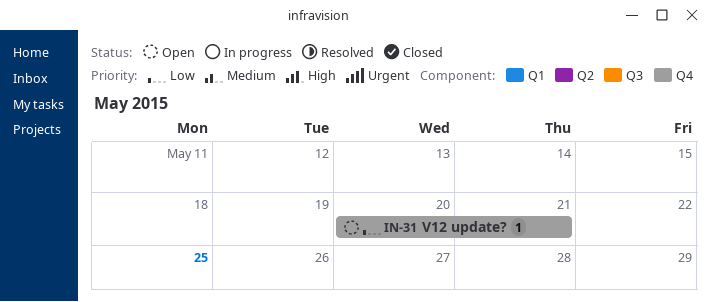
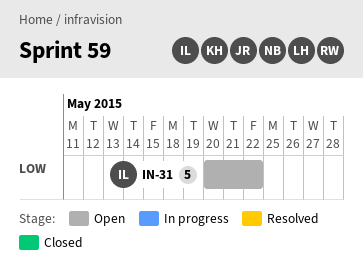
IN-31, estimate: 1 -> 5
IN-31, due: May 21 -> May 22

